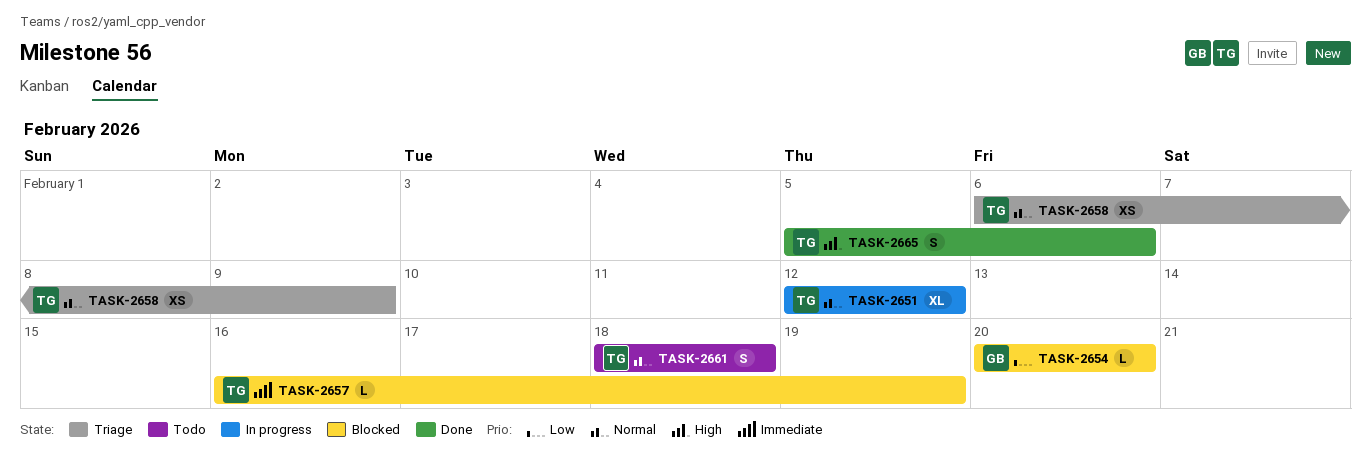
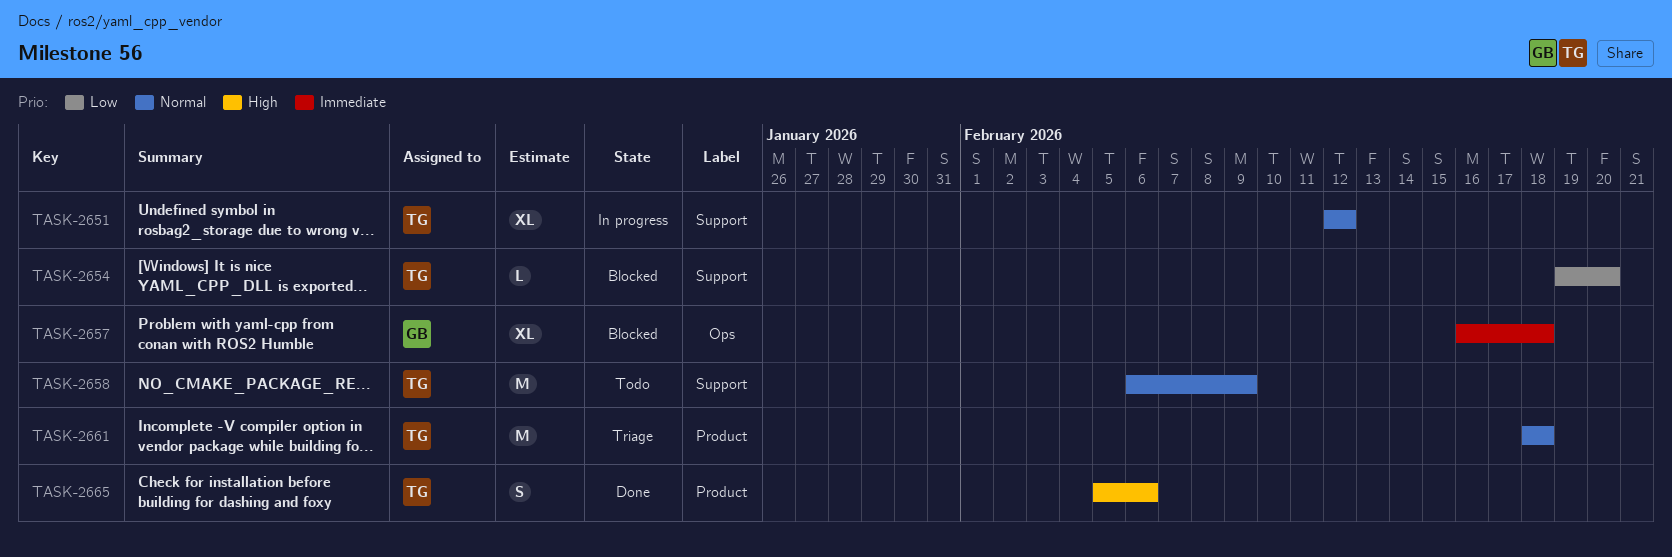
TASK-2654, owner: GB -> TG
TASK-2654, start: Feb 20 -> Feb 19
TASK-2657, owner: TG -> GB
TASK-2657, estimate: L -> XL
TASK-2657, due: Feb 19 -> Feb 18
TASK-2658, status: Triage -> Todo
TASK-2658, estimate: XS -> M
TASK-2661, status: Todo -> Triage
TASK-2661, estimate: S -> M

